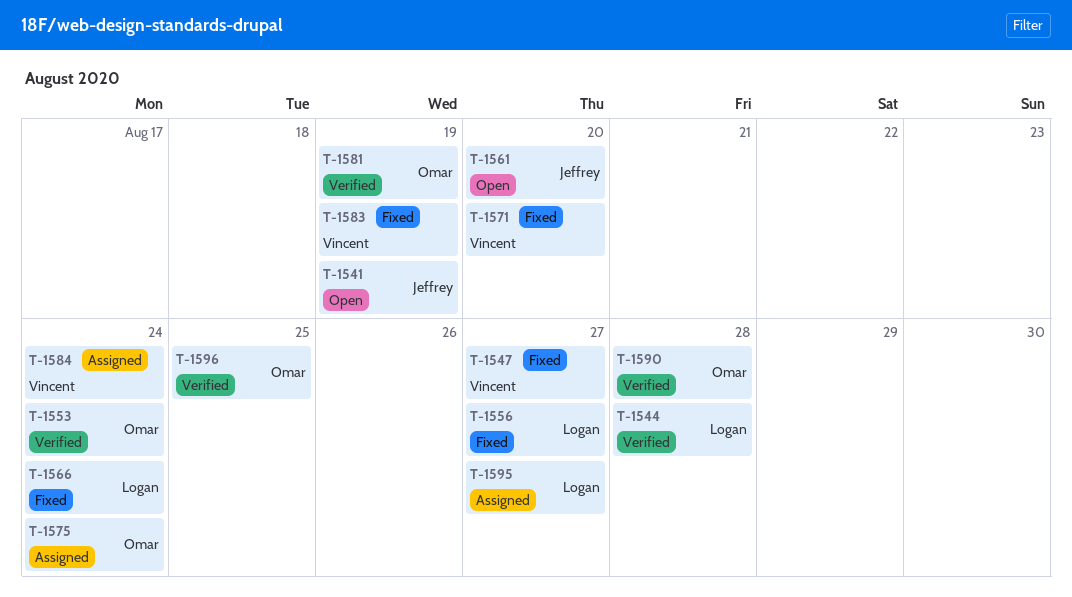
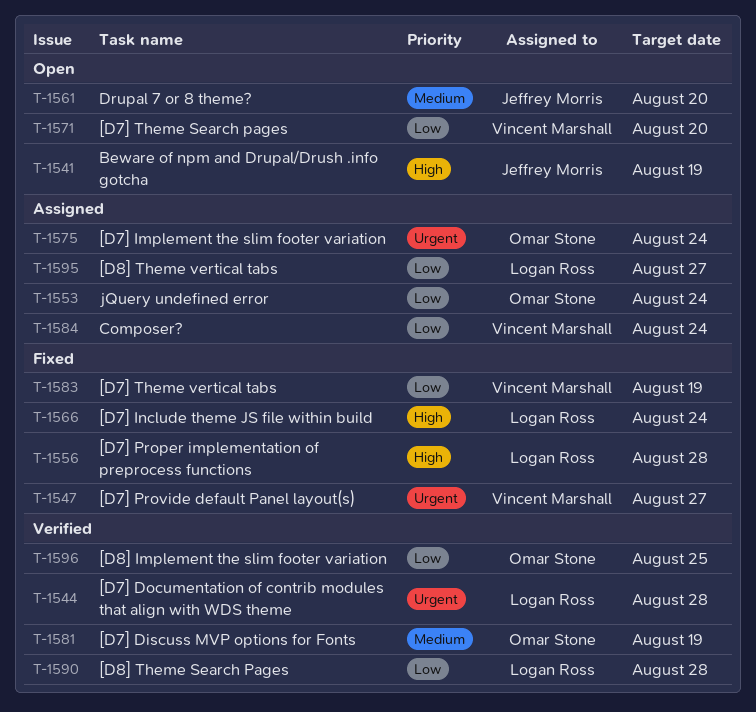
T-1553, status: Verified -> Assigned
T-1556, due: Aug 27 -> Aug 28
T-1571, status: Fixed -> Open
T-1590, owner: Omar Stone -> Logan Ross

